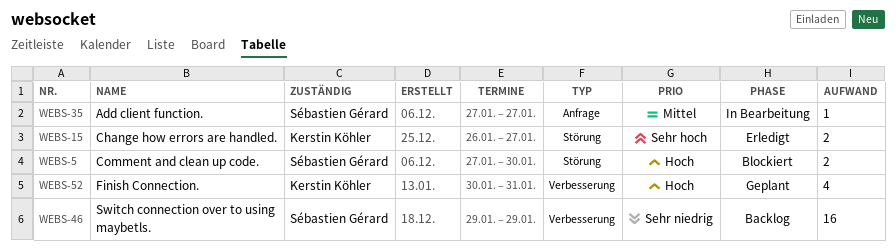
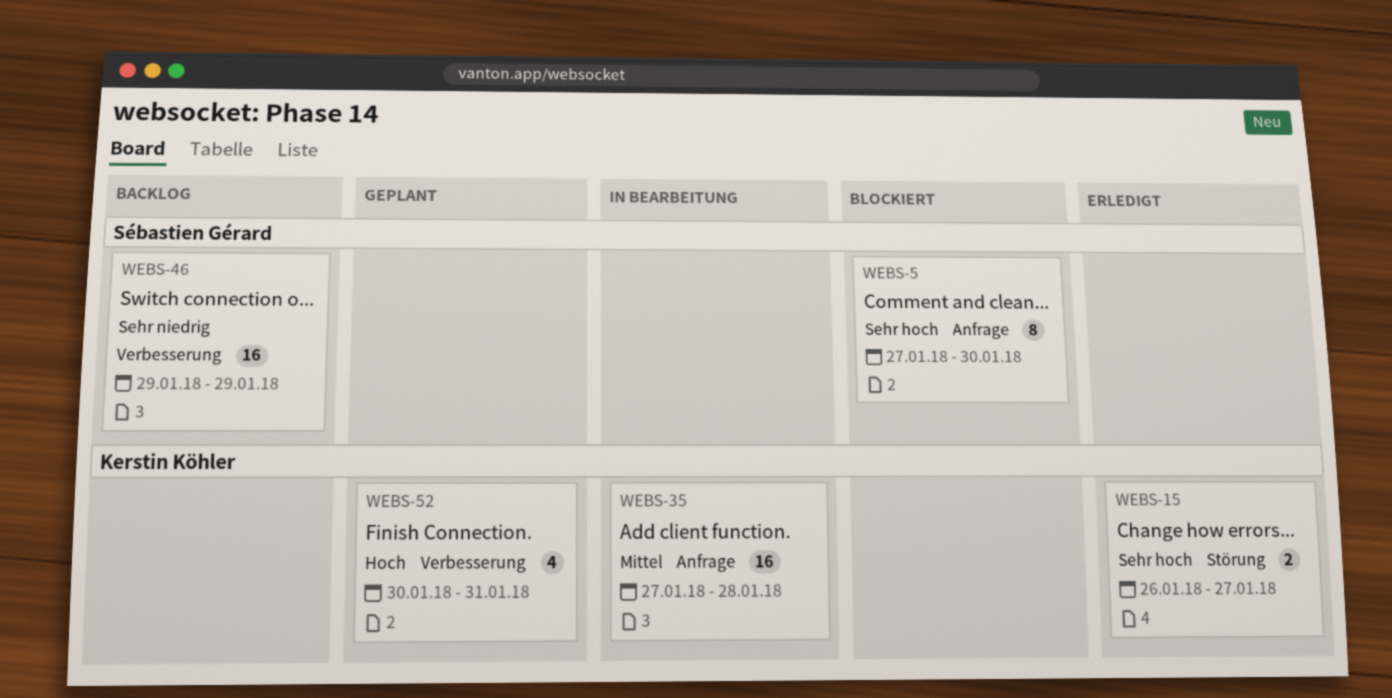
WEBS-5, priority: Hoch -> Sehr hoch
WEBS-5, label: Störung -> Anfrage
WEBS-5, estimate: 2 -> 8
WEBS-35, owner: Sébastien Gérard -> Kerstin Köhler
WEBS-35, estimate: 1 -> 16
WEBS-35, due: Jan 27 -> Jan 28

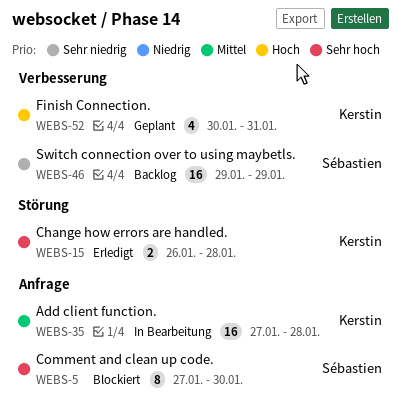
WEBS-15, due: Jan 27 -> Jan 28

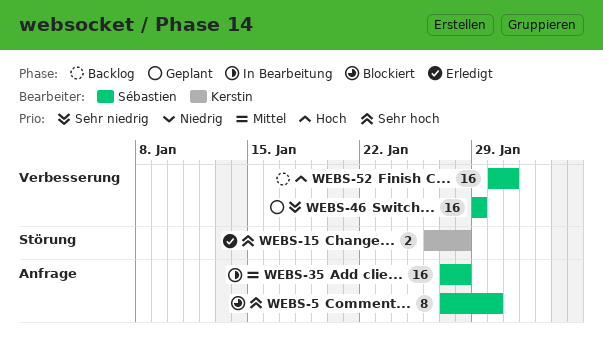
WEBS-35, owner: Kerstin -> Sébastien
WEBS-46, status: Backlog -> Geplant
WEBS-52, status: Geplant -> Backlog
WEBS-52, owner: Kerstin -> Sébastien
WEBS-52, estimate: 4 -> 16

